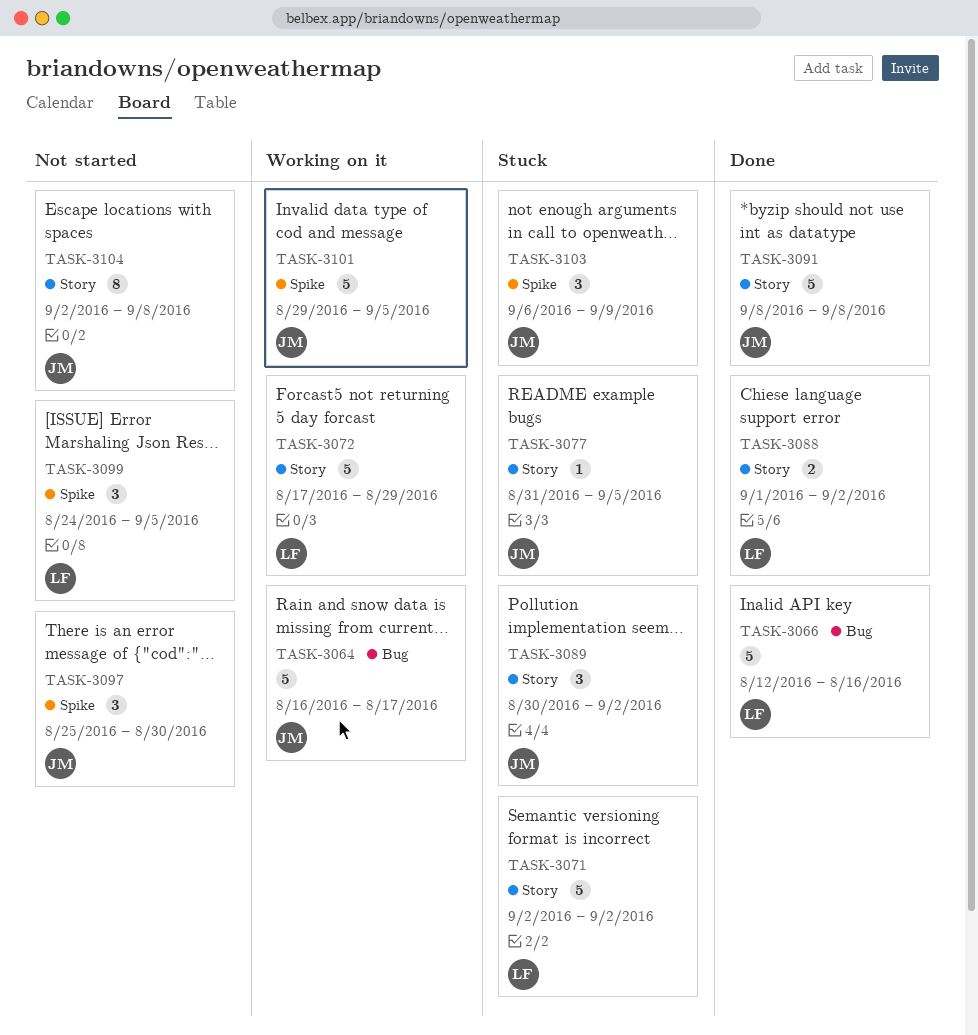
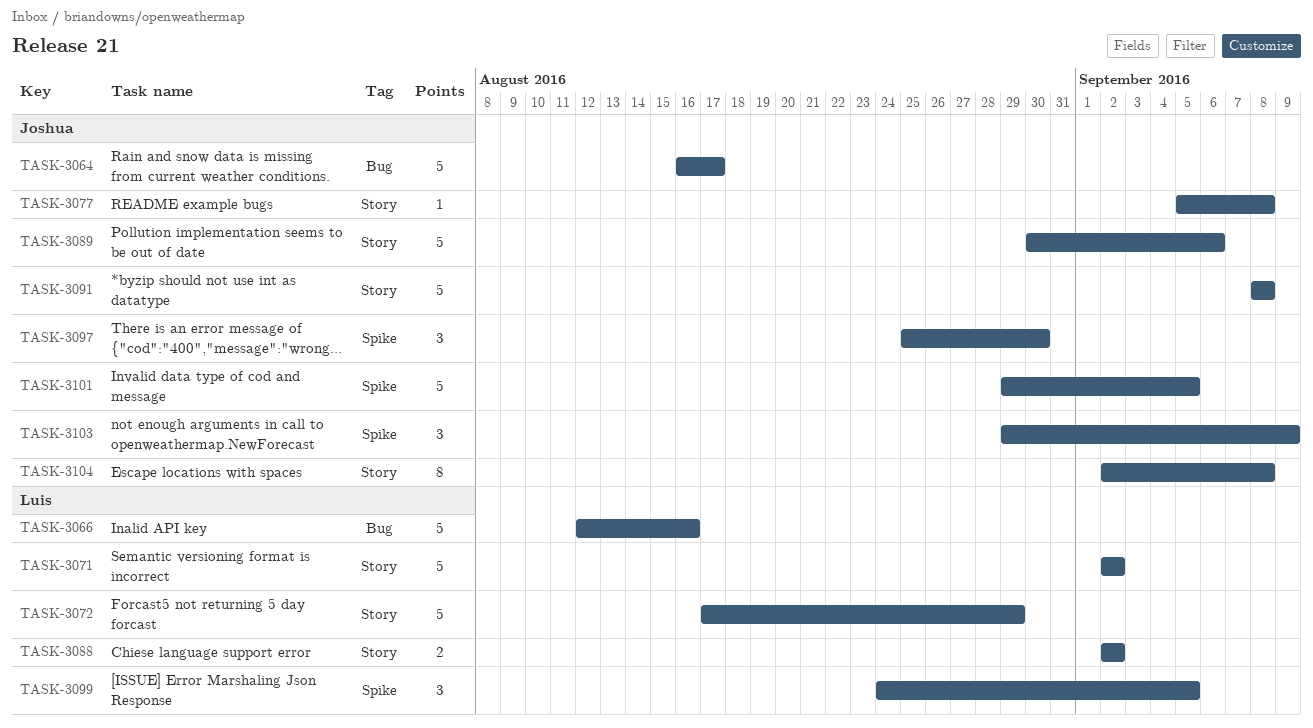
TASK-3077, start: Aug 31 -> Sep 5
TASK-3077, due: Sep 5 -> Sep 8
TASK-3088, start: Sep 1 -> Sep 2
TASK-3089, estimate: 3 -> 5
TASK-3089, due: Sep 2 -> Sep 6
TASK-3103, start: Sep 6 -> Aug 29

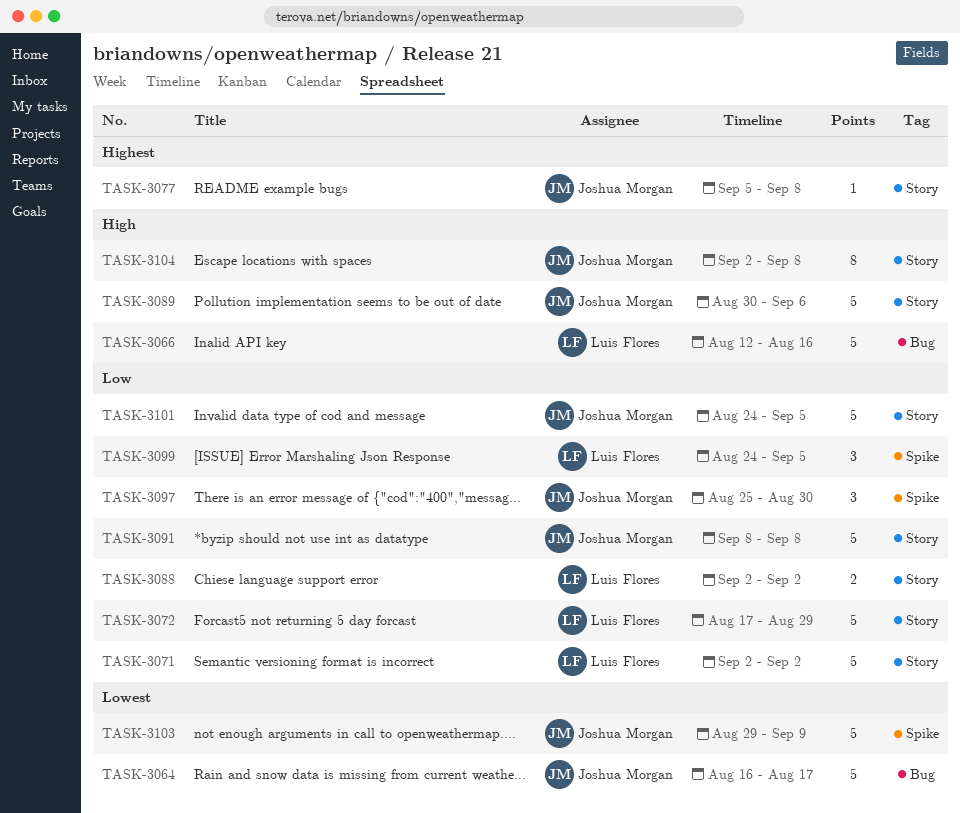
TASK-3101, label: Spike -> Story
TASK-3101, start: Aug 29 -> Aug 24
TASK-3103, estimate: 3 -> 5

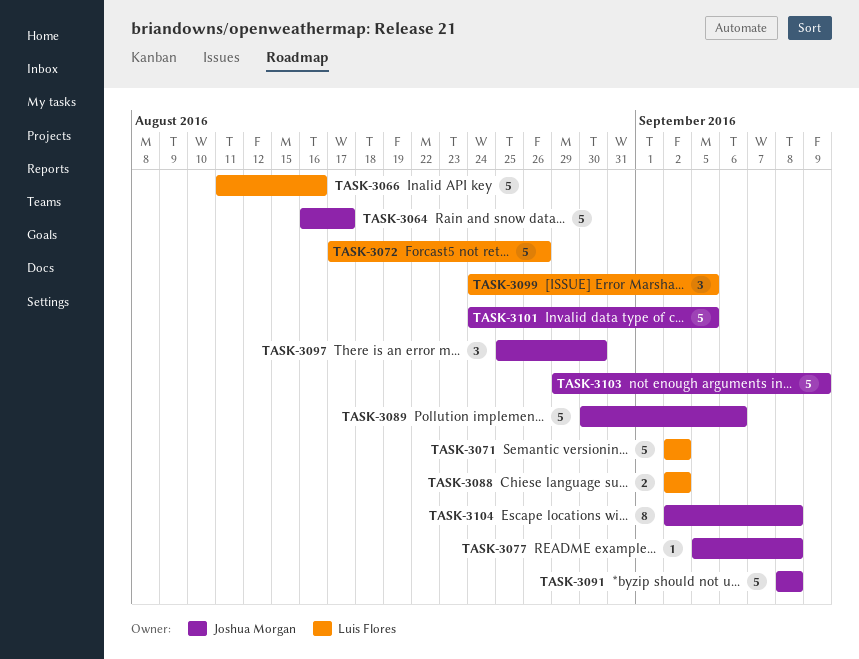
TASK-3066, start: Aug 12 -> Aug 11
TASK-3072, due: Aug 29 -> Aug 26

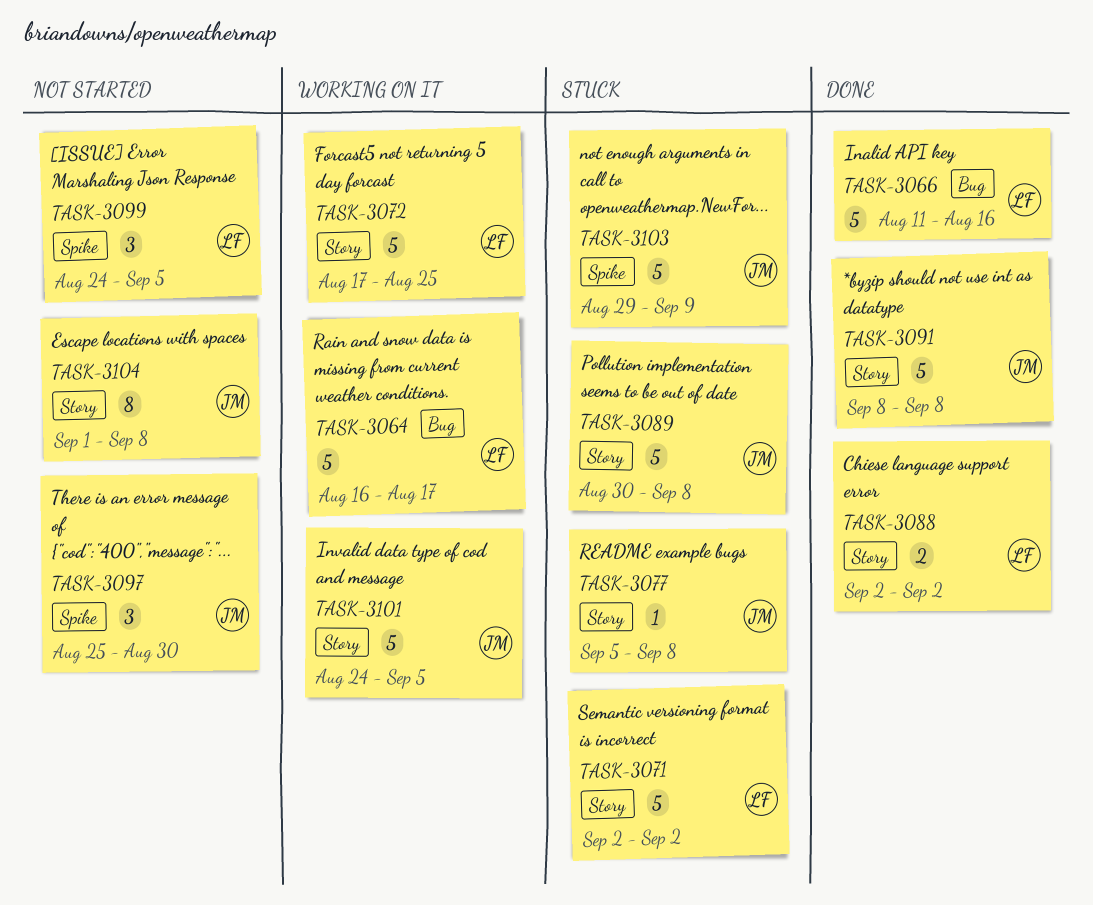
TASK-3064, owner: Joshua Morgan -> Luis Flores
TASK-3072, due: Aug 26 -> Aug 25
TASK-3089, due: Sep 6 -> Sep 8
TASK-3104, start: Sep 2 -> Sep 1

